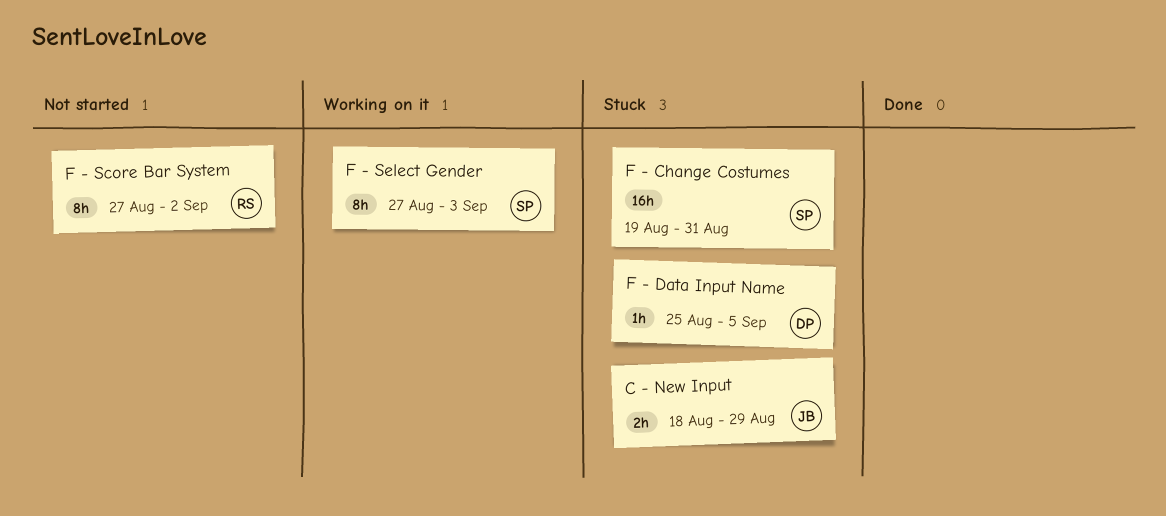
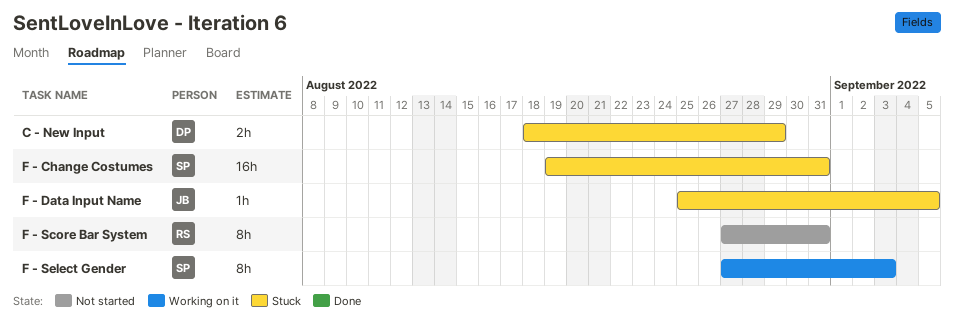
C - New Input, owner: JB -> DP
F - Data Input Name, owner: DP -> JB
F - Score Bar System, due: Sep 2 -> Aug 31

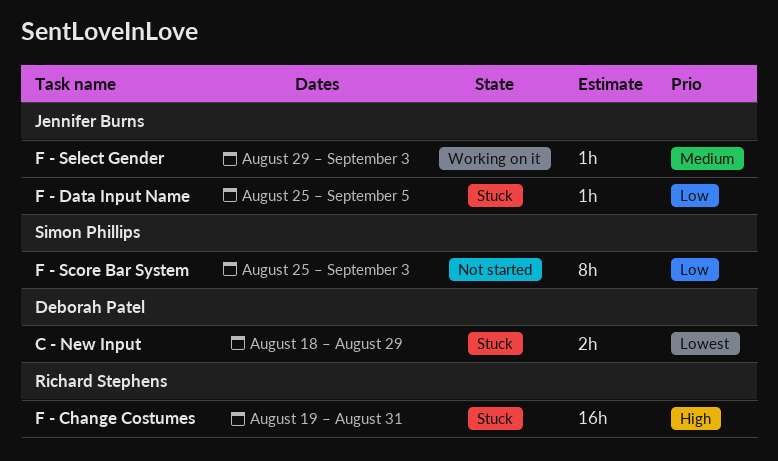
F - Change Costumes, owner: Simon Phillips -> Richard Stephens
F - Score Bar System, owner: Richard Stephens -> Simon Phillips
F - Score Bar System, start: Aug 27 -> Aug 25
F - Score Bar System, due: Aug 31 -> Sep 3
F - Select Gender, owner: Simon Phillips -> Jennifer Burns
F - Select Gender, estimate: 8h -> 1h
F - Select Gender, start: Aug 27 -> Aug 29

